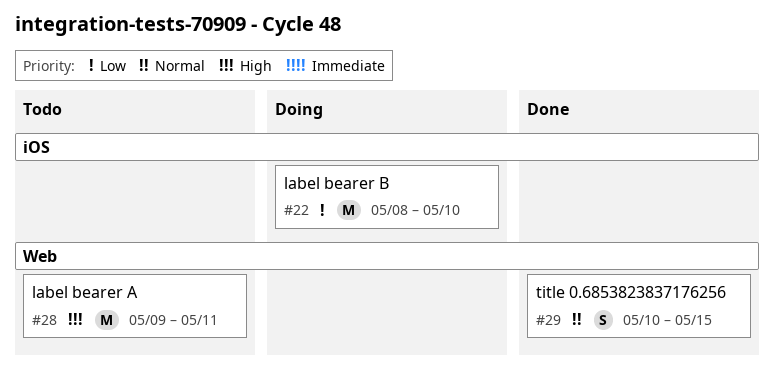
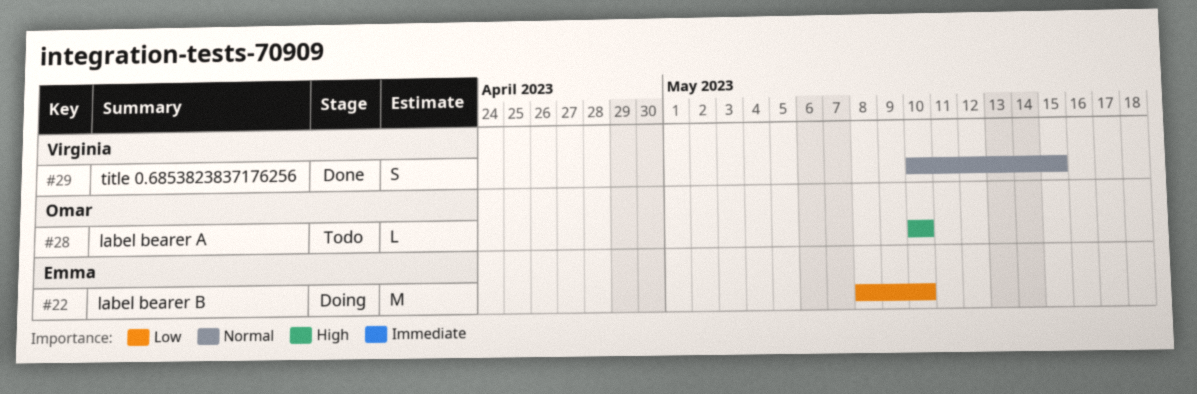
#28, estimate: M -> L
#28, start: May 9 -> May 10
#28, due: May 11 -> May 10

